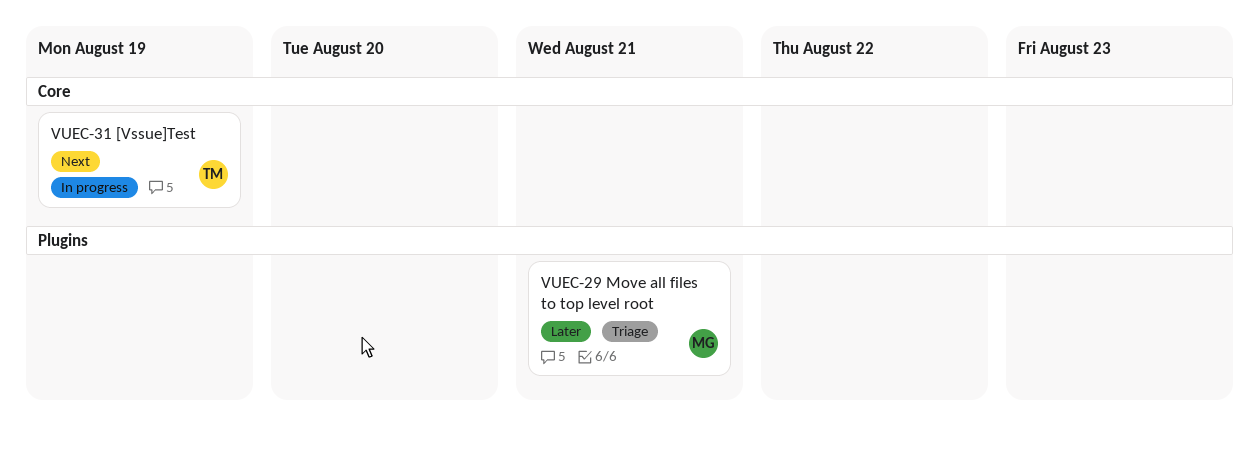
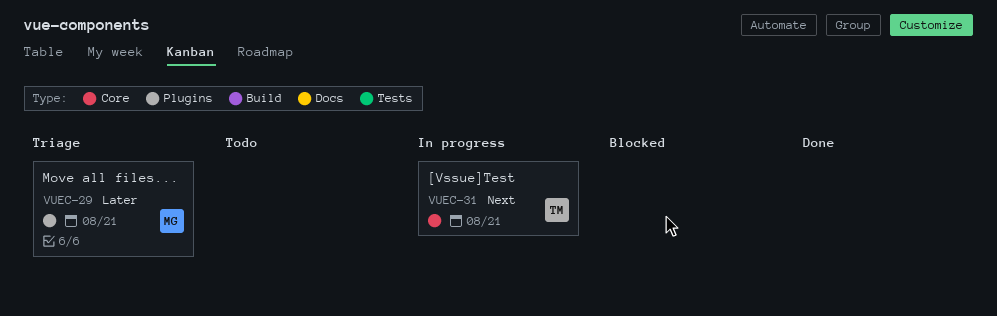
VUEC-31, due: Aug 19 -> Aug 21

